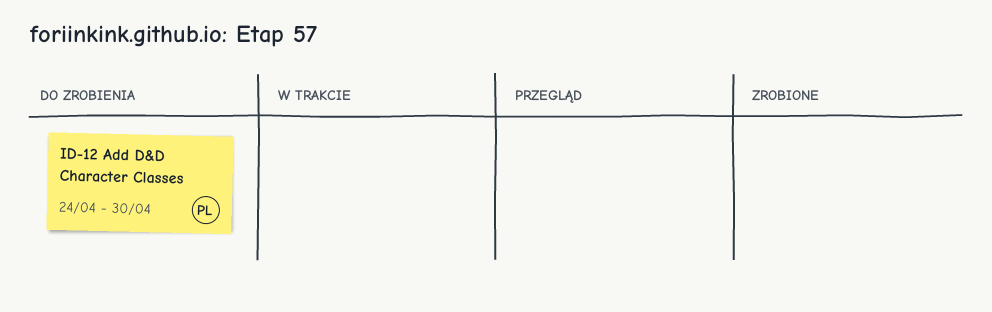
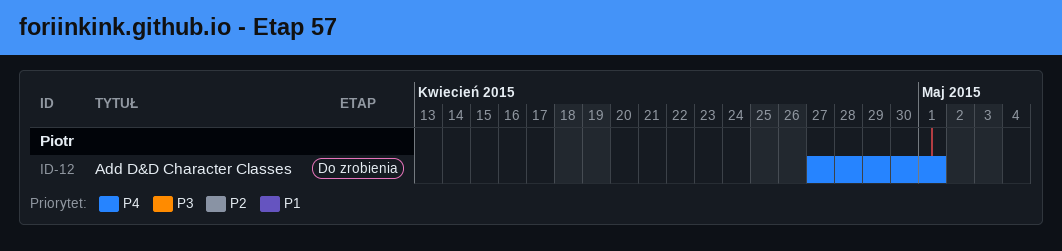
ID-12, start: Apr 24 -> Apr 27
ID-12, due: Apr 30 -> May 1

